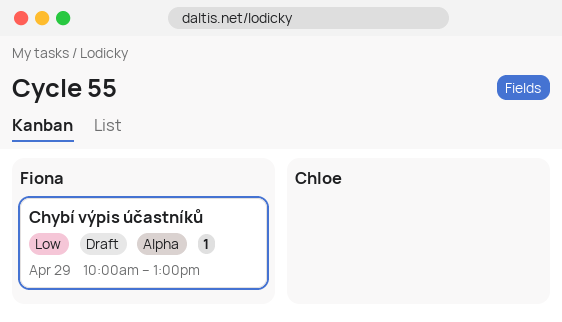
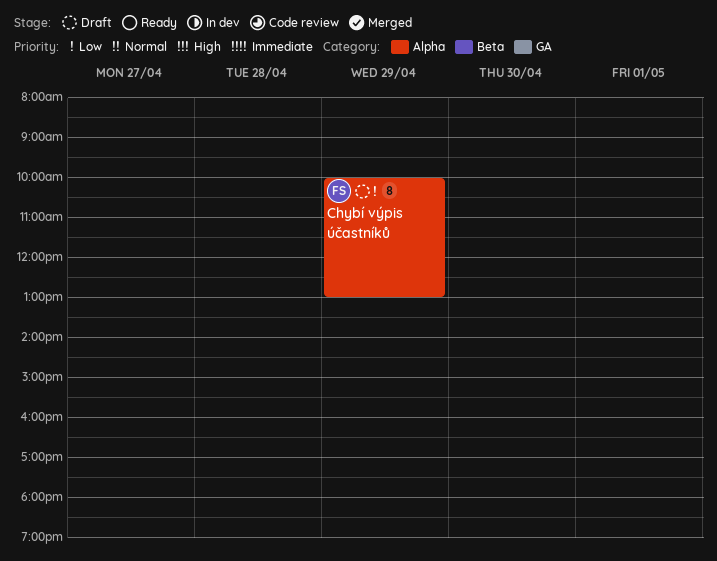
Chybí výpis účastníků, estimate: 1 -> 8

